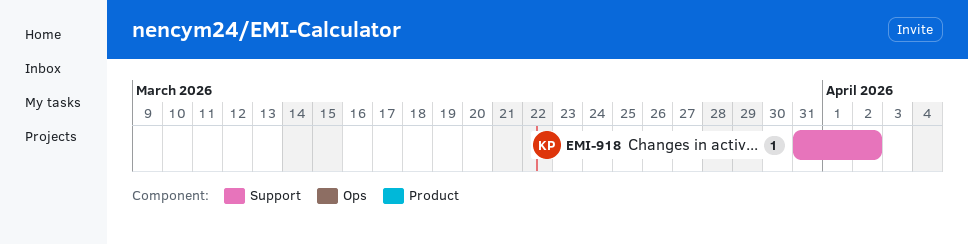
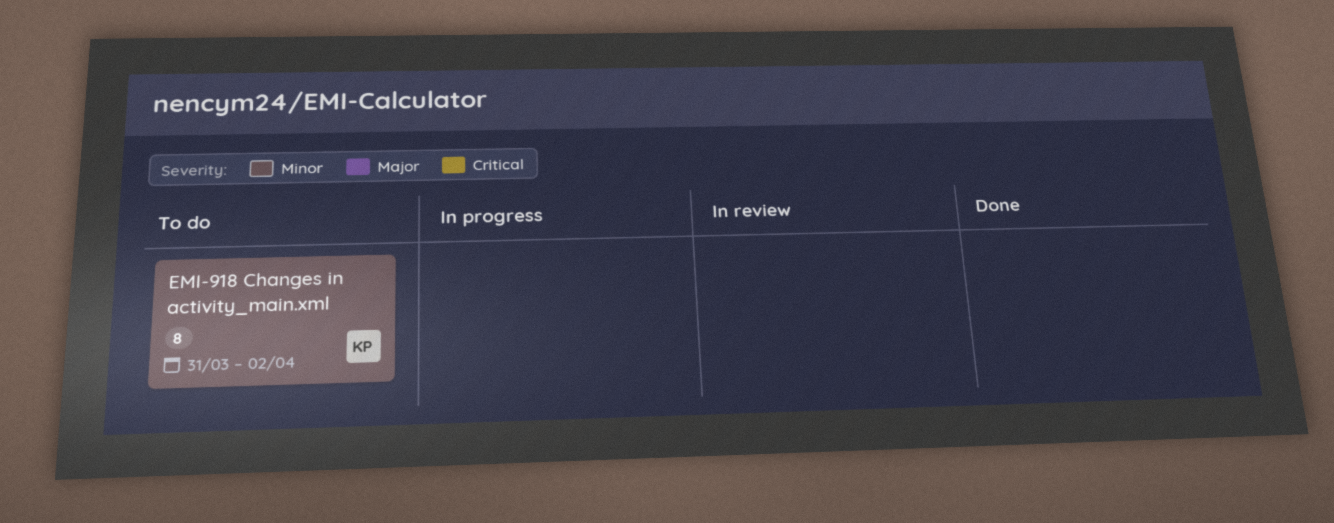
EMI-918, estimate: 1 -> 8

